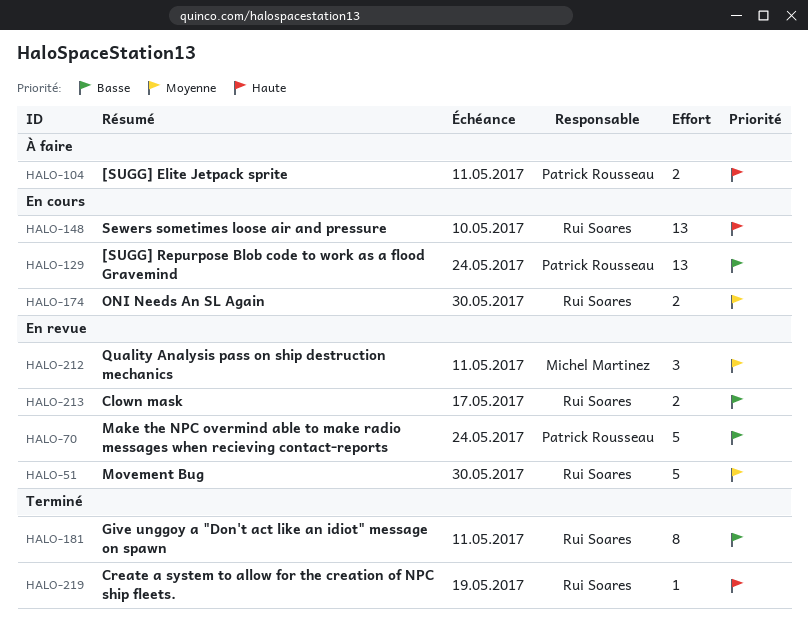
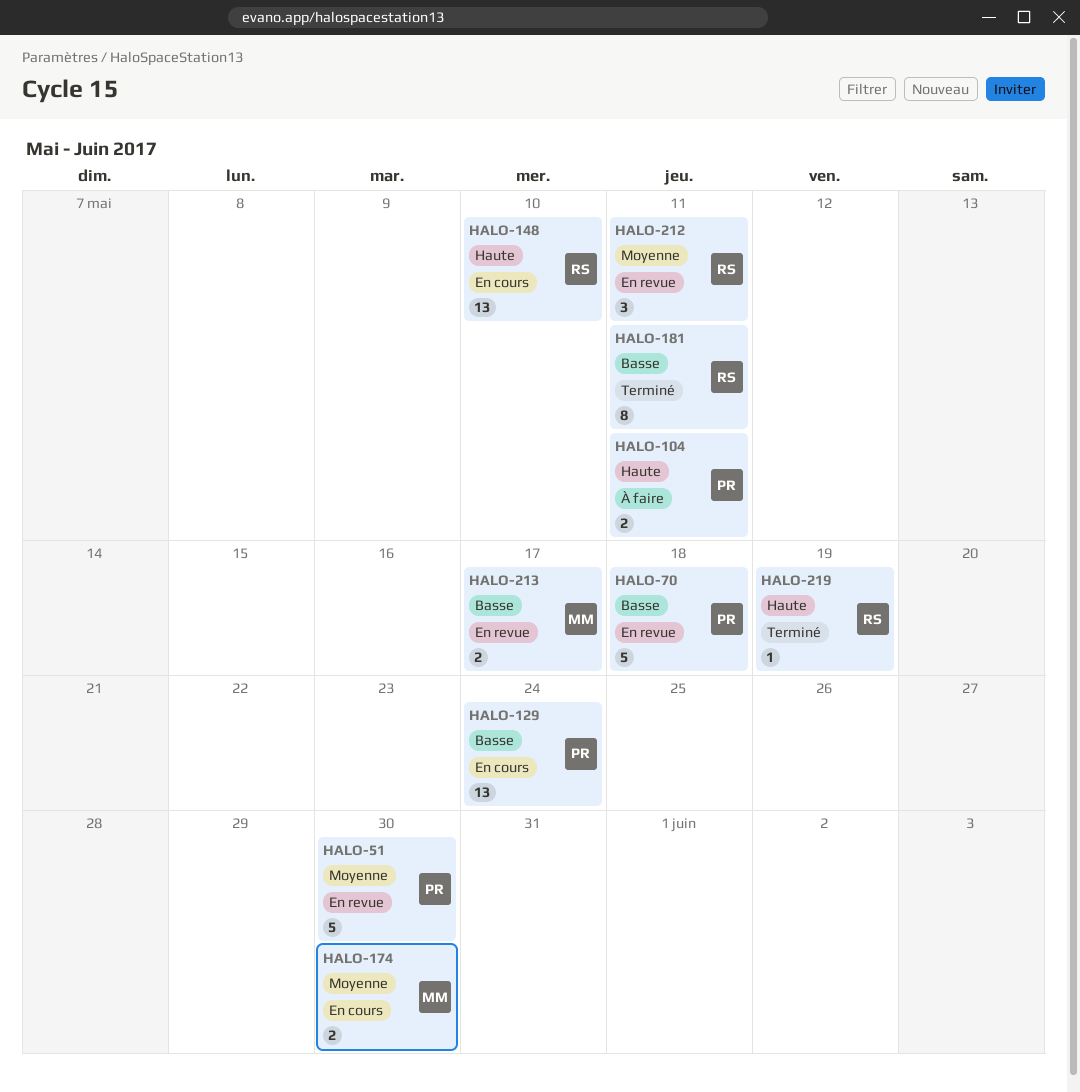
HALO-51, owner: Rui Soares -> Patrick Rousseau
HALO-70, due: May 24 -> May 18
HALO-174, owner: Rui Soares -> Michel Martinez
HALO-212, owner: Michel Martinez -> Rui Soares
HALO-213, owner: Rui Soares -> Michel Martinez

